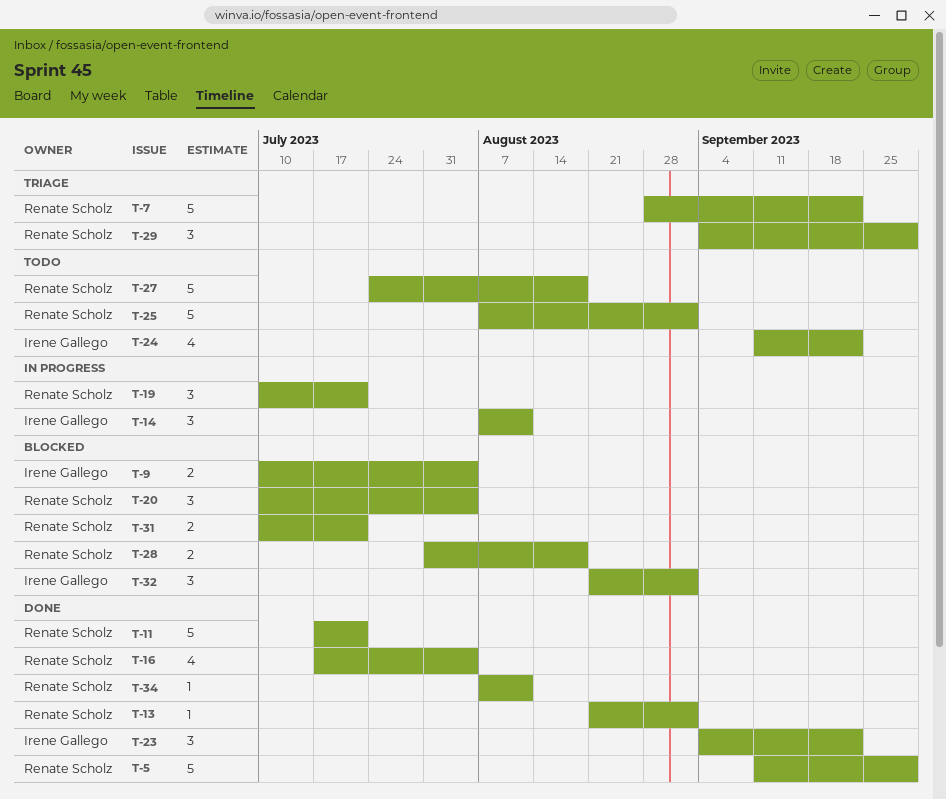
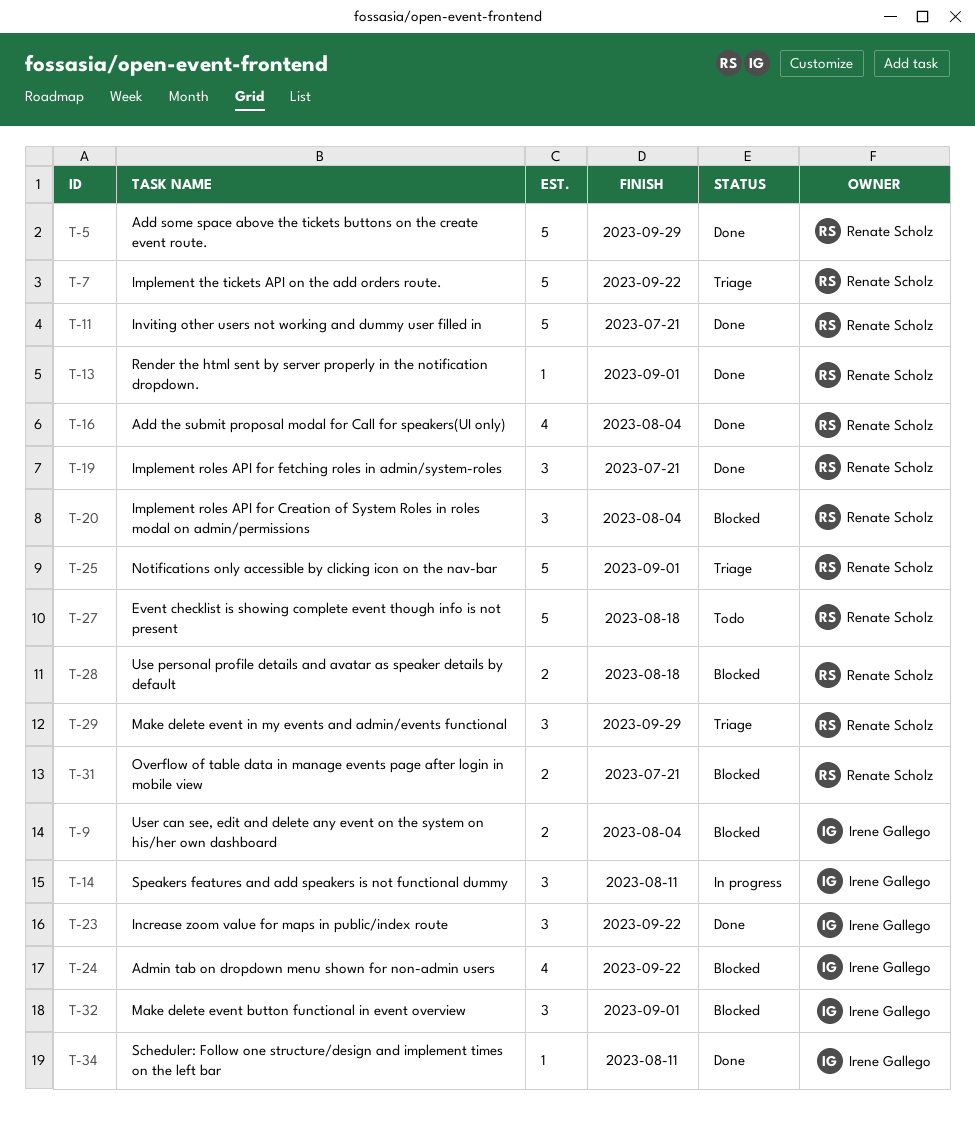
T-19, status: In progress -> Done
T-24, status: Todo -> Blocked
T-25, status: Todo -> Triage
T-34, owner: Renate Scholz -> Irene Gallego

